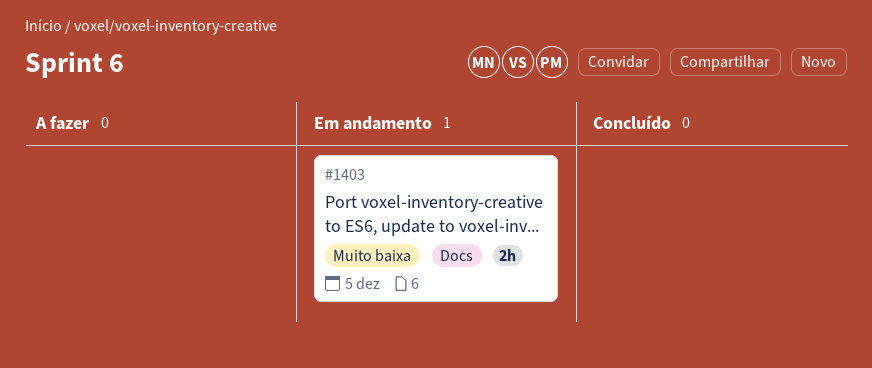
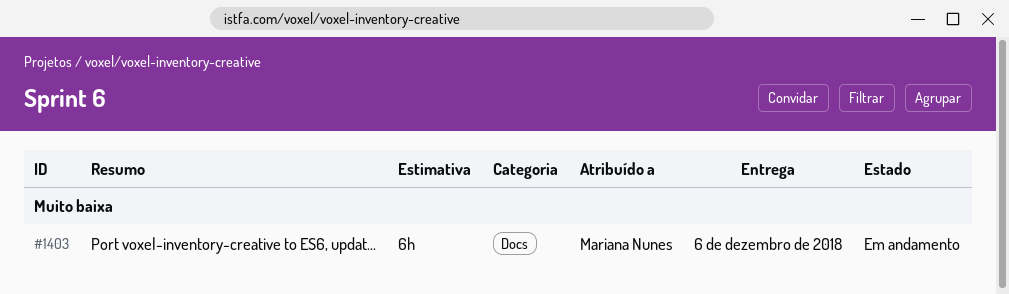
#1403, estimate: 2h -> 6h
#1403, due: Dec 5 -> Dec 6

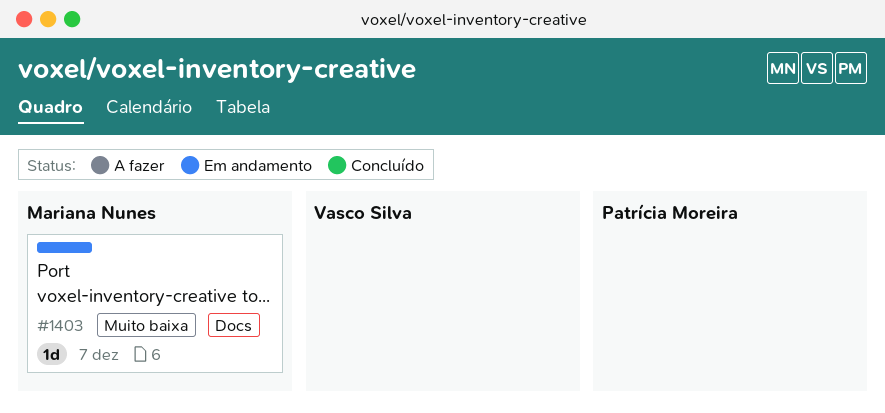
#1403, estimate: 6h -> 1d
#1403, due: Dec 6 -> Dec 7

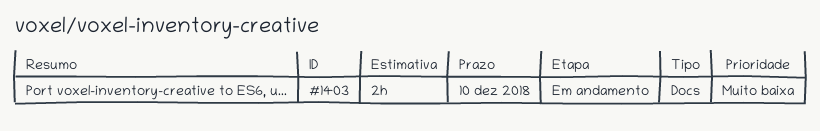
#1403, estimate: 1d -> 2h
#1403, due: Dec 7 -> Dec 10

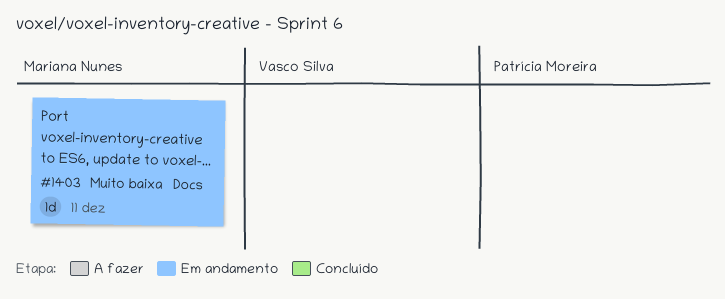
#1403, estimate: 2h -> 1d
#1403, due: Dec 10 -> Dec 11

